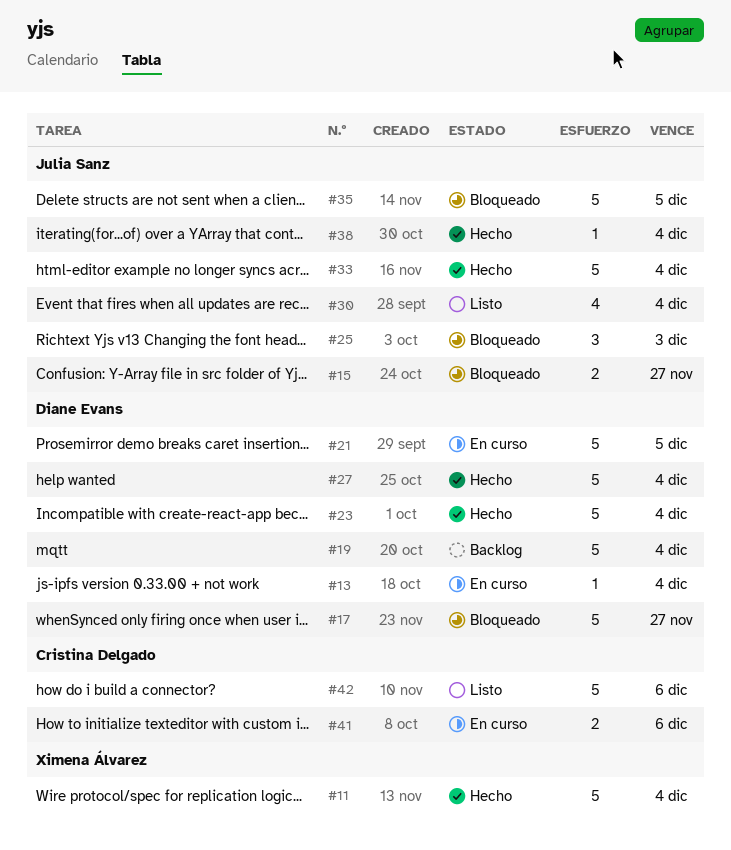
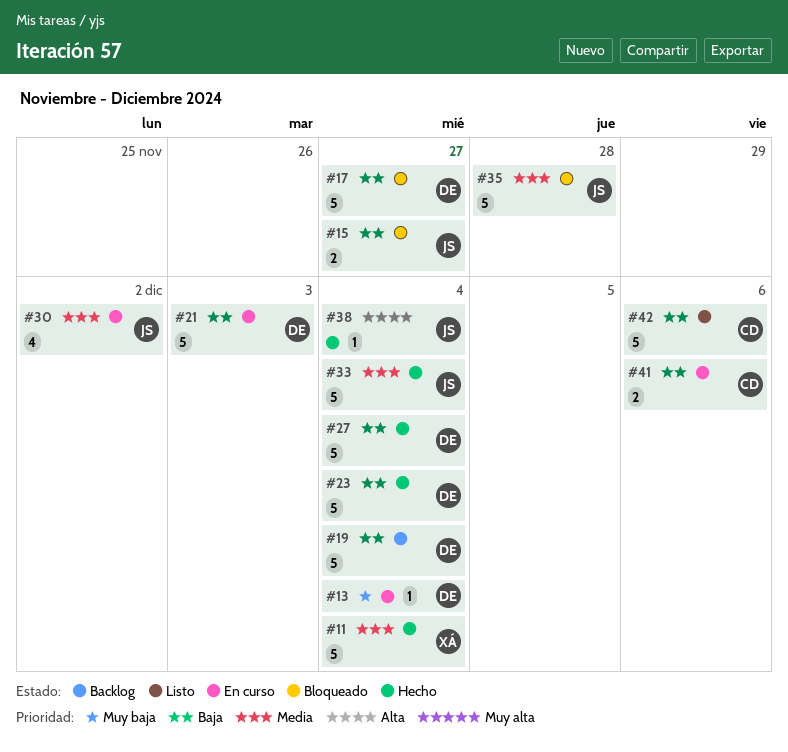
#21, due: Dec 5 -> Dec 3
#25: present -> none
#30, status: Listo -> En curso
#30, due: Dec 4 -> Dec 2
#35, due: Dec 5 -> Nov 28

